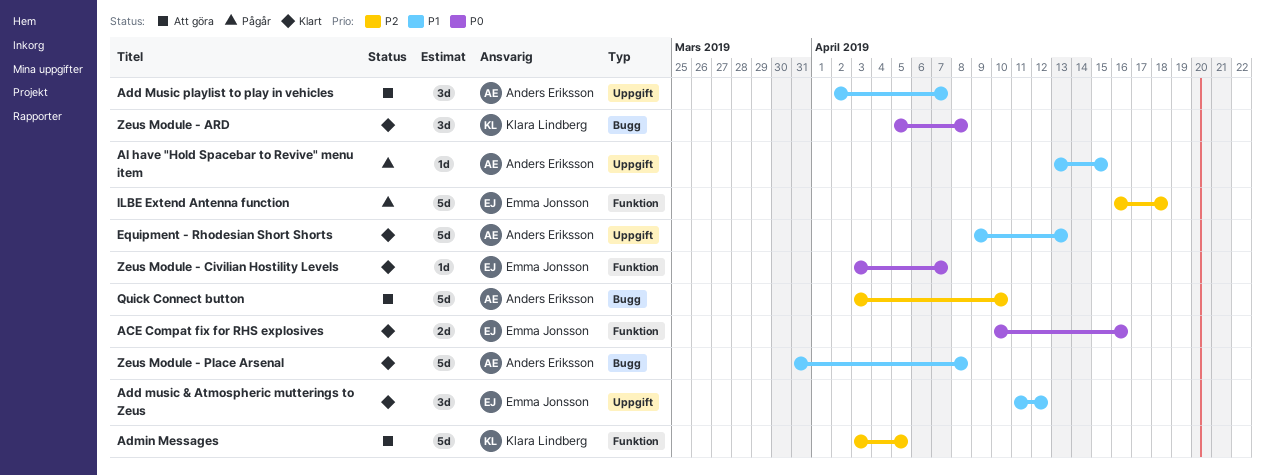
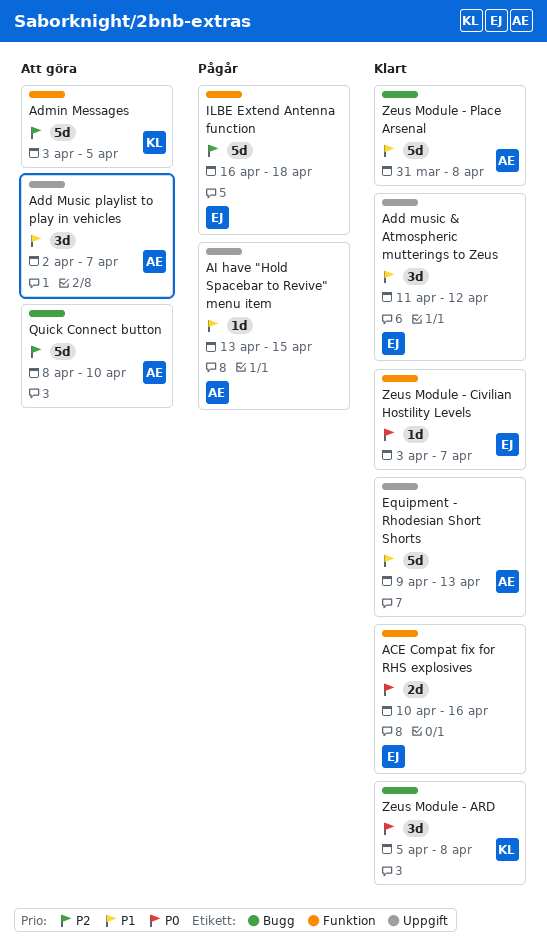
Quick Connect button, start: Apr 3 -> Apr 8

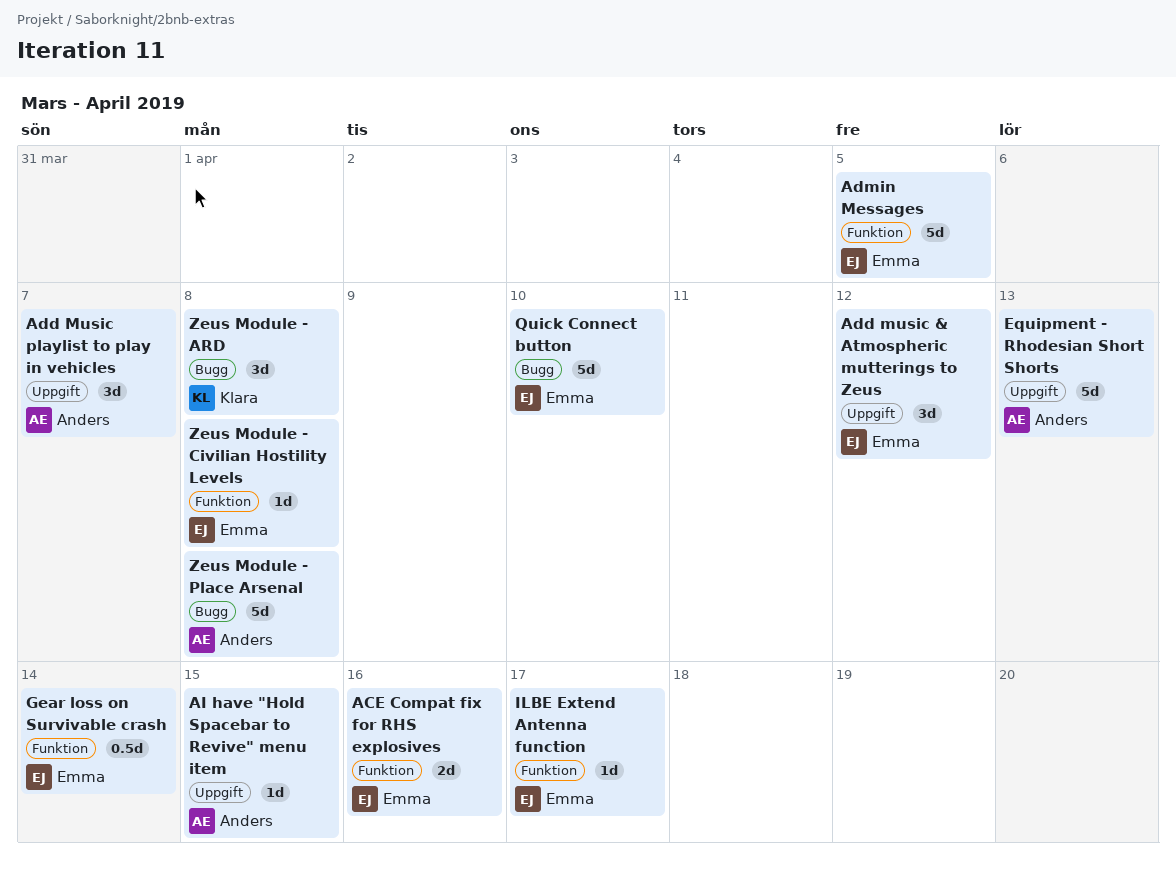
Admin Messages, owner: Klara -> Emma
Gear loss on Survivable crash: none -> present
ILBE Extend Antenna function, estimate: 5d -> 1d
ILBE Extend Antenna function, due: Apr 18 -> Apr 17
Quick Connect button, owner: Anders -> Emma
Zeus Module - Civilian Hostility Levels, due: Apr 7 -> Apr 8

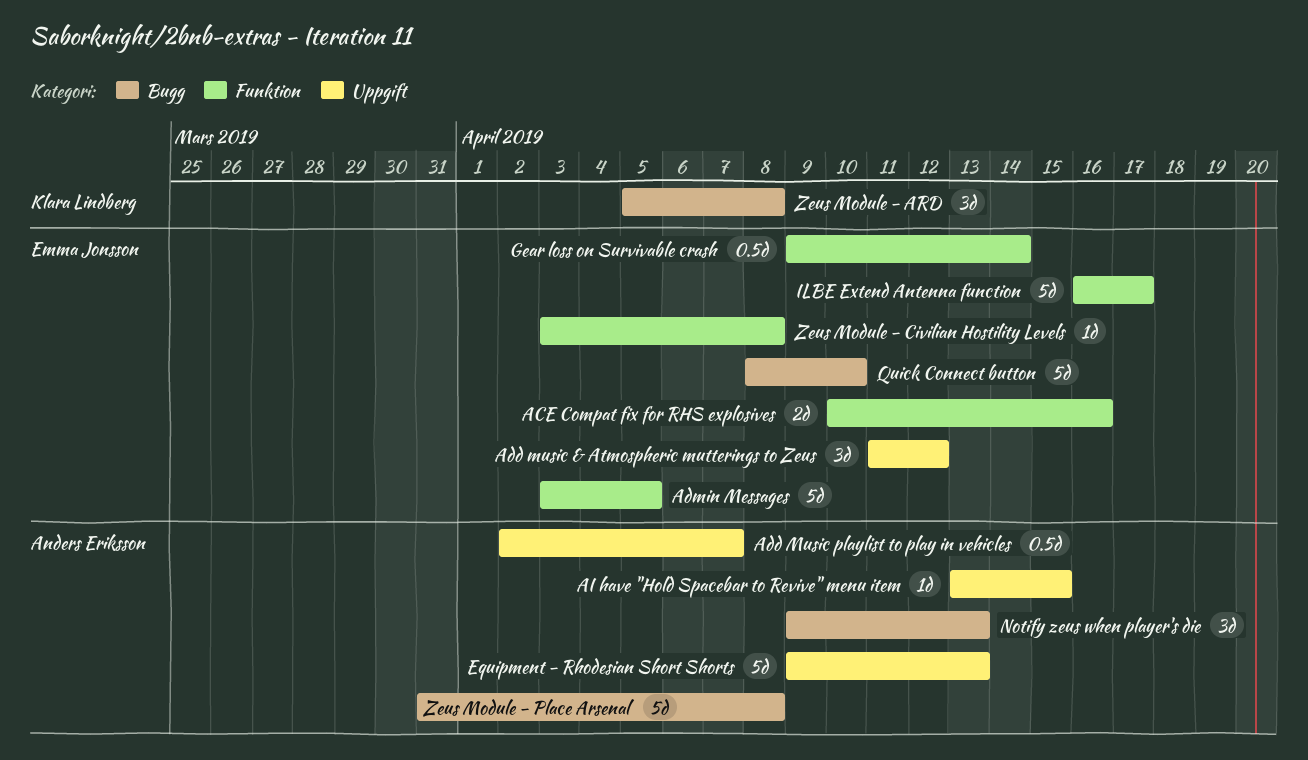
Add Music playlist to play in vehicles, estimate: 3d -> 0.5d
ILBE Extend Antenna function, estimate: 1d -> 5d
Notify zeus when player's die: none -> present

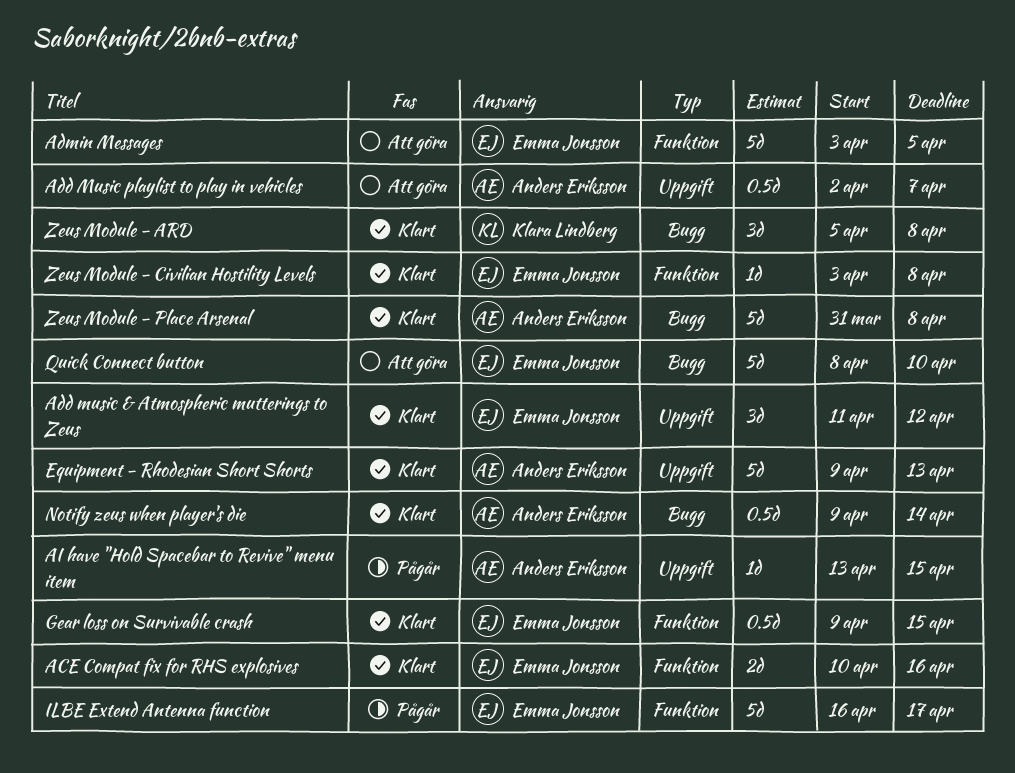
Gear loss on Survivable crash, due: Apr 14 -> Apr 15
Notify zeus when player's die, estimate: 3d -> 0.5d
Notify zeus when player's die, due: Apr 13 -> Apr 14

